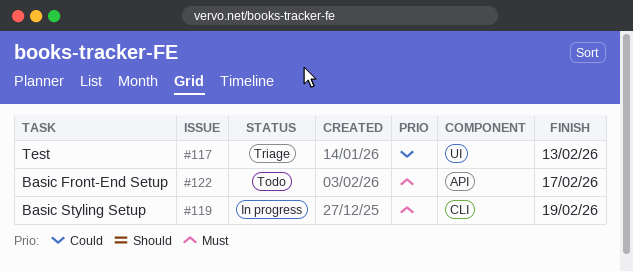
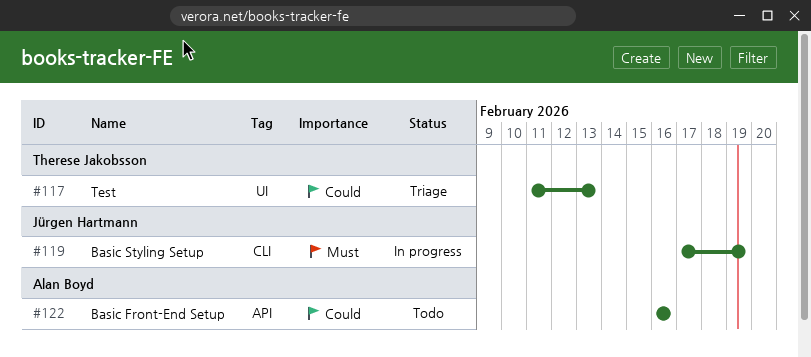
#122, priority: Must -> Could
#122, due: Feb 17 -> Feb 16

